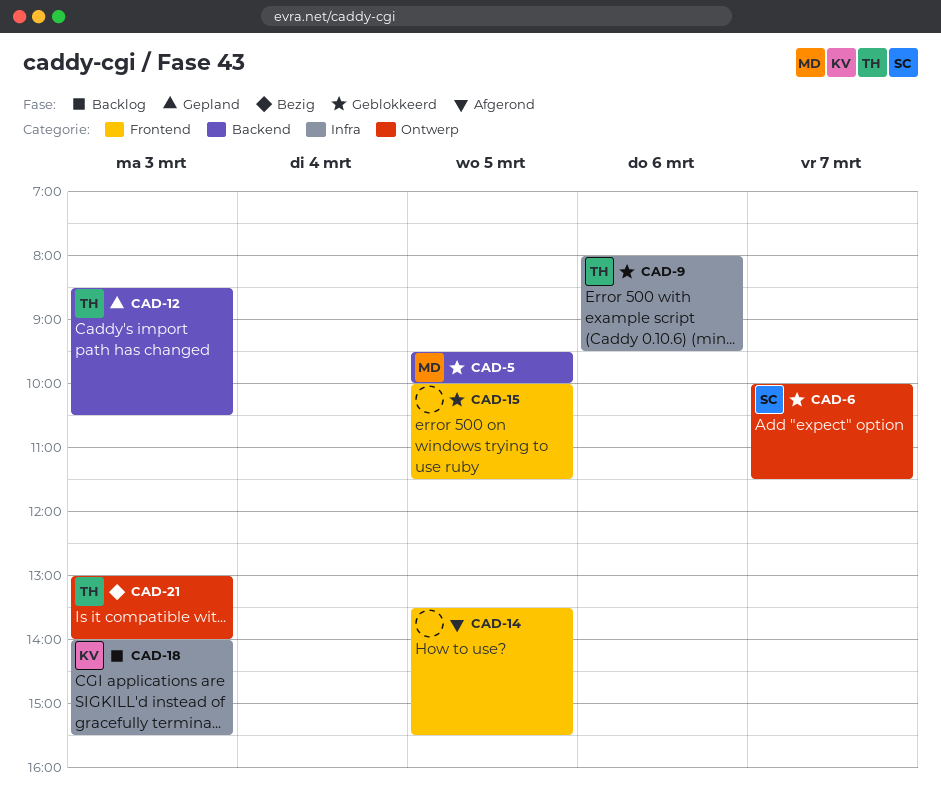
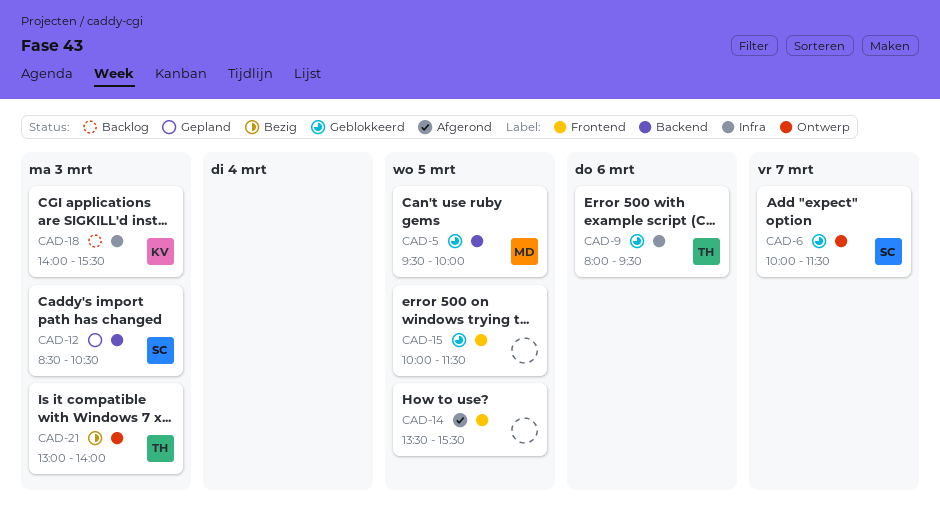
CAD-12, owner: TH -> SC

